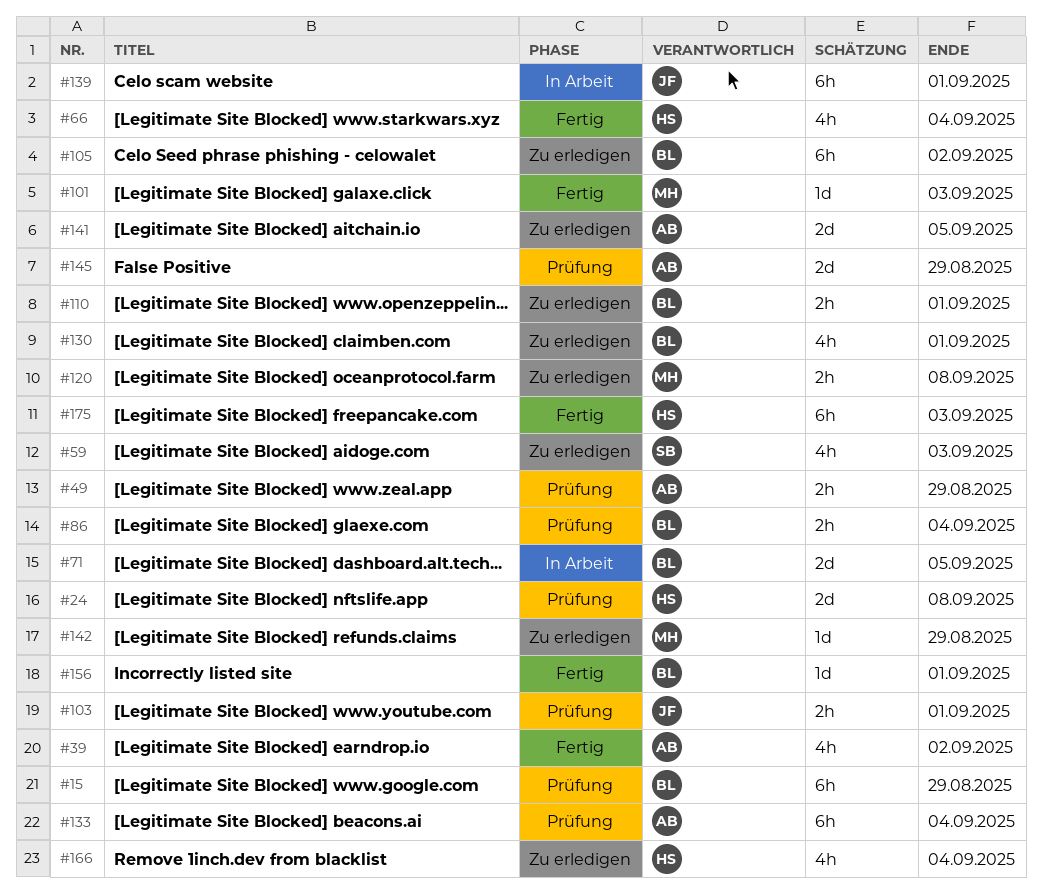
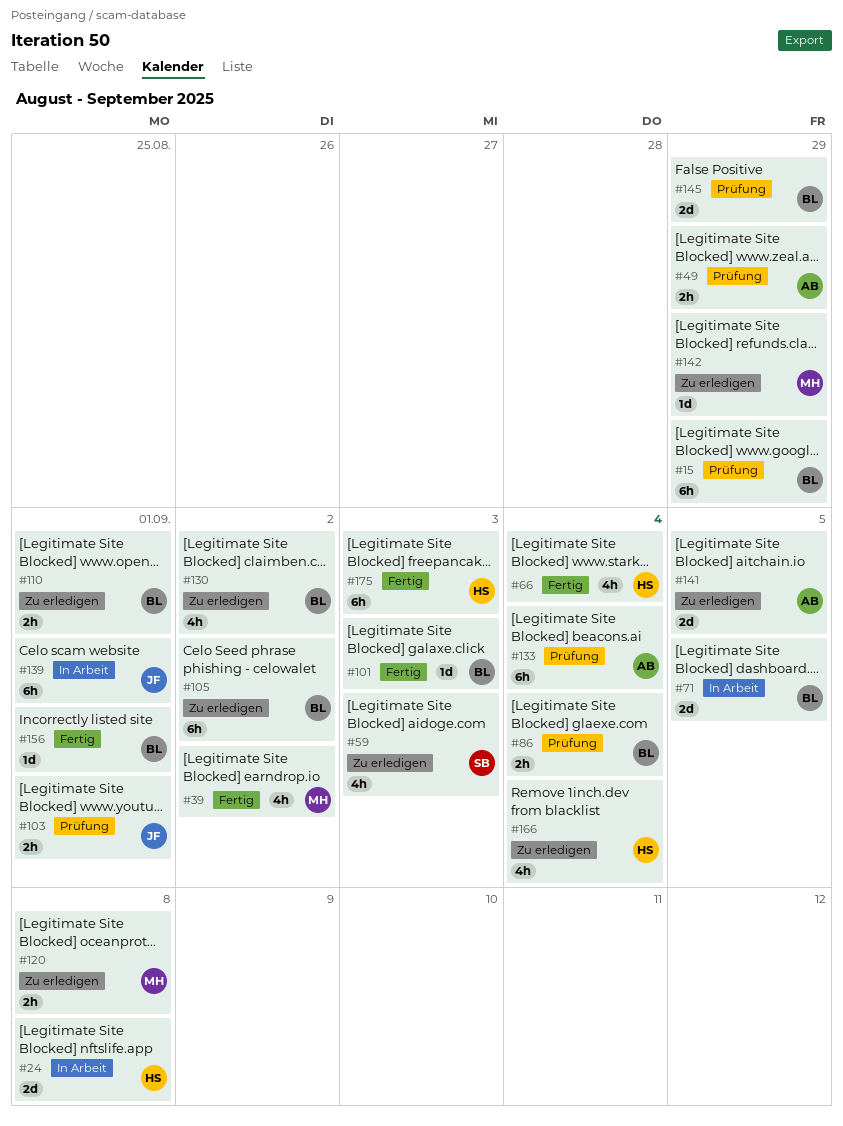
#24, status: Prüfung -> In Arbeit
#39, owner: AB -> MH
#101, owner: MH -> BL
#130, due: Sep 1 -> Sep 2
#145, owner: AB -> BL

